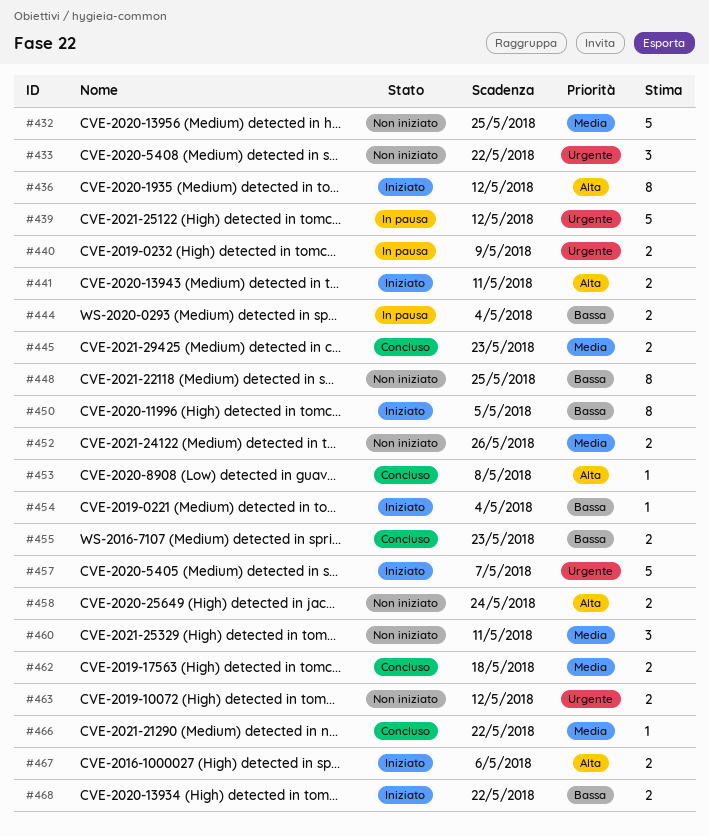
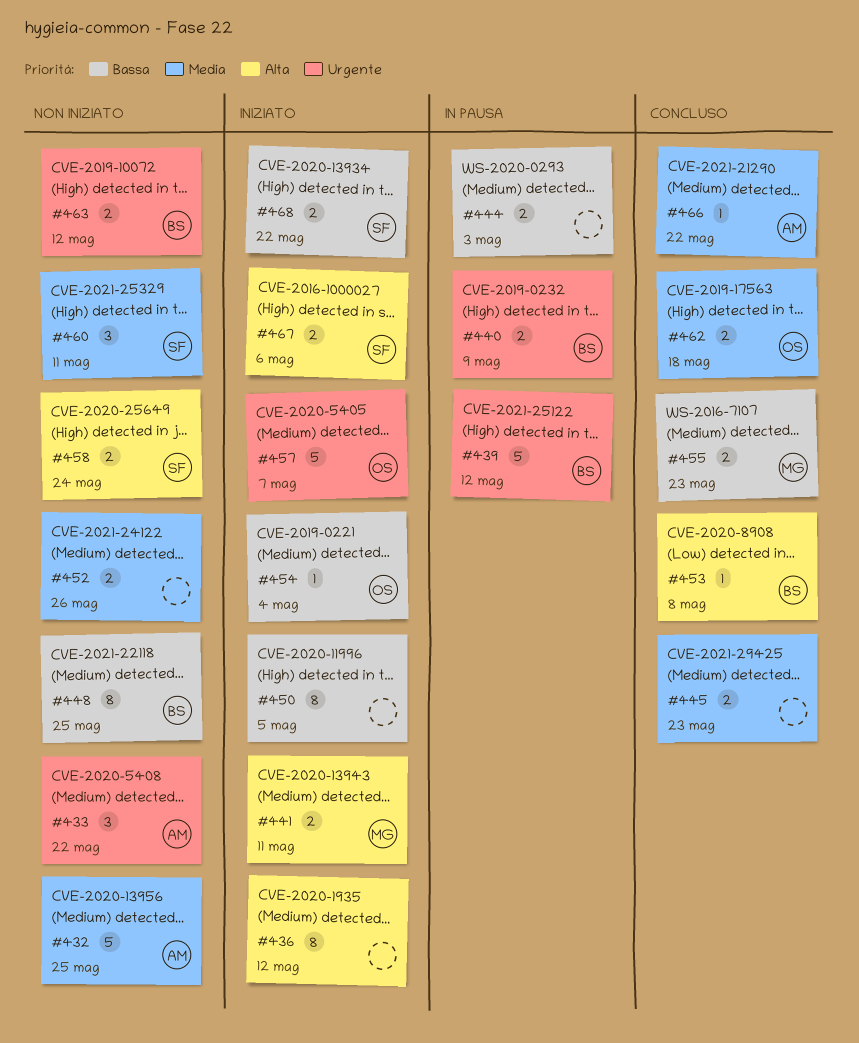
#444, due: May 4 -> May 3

